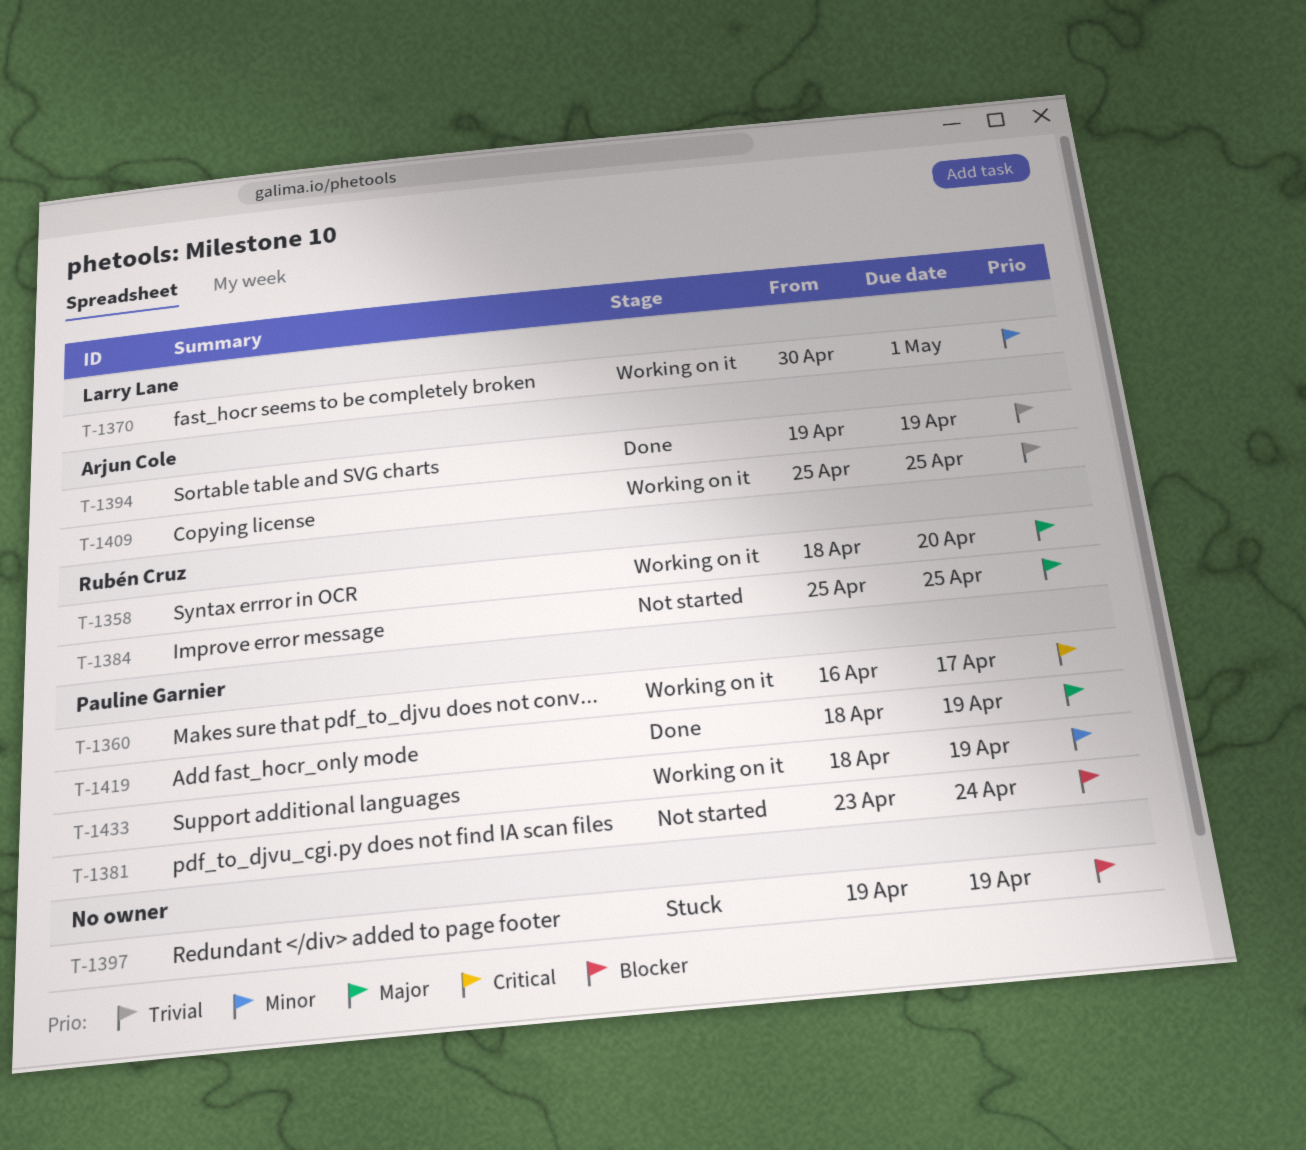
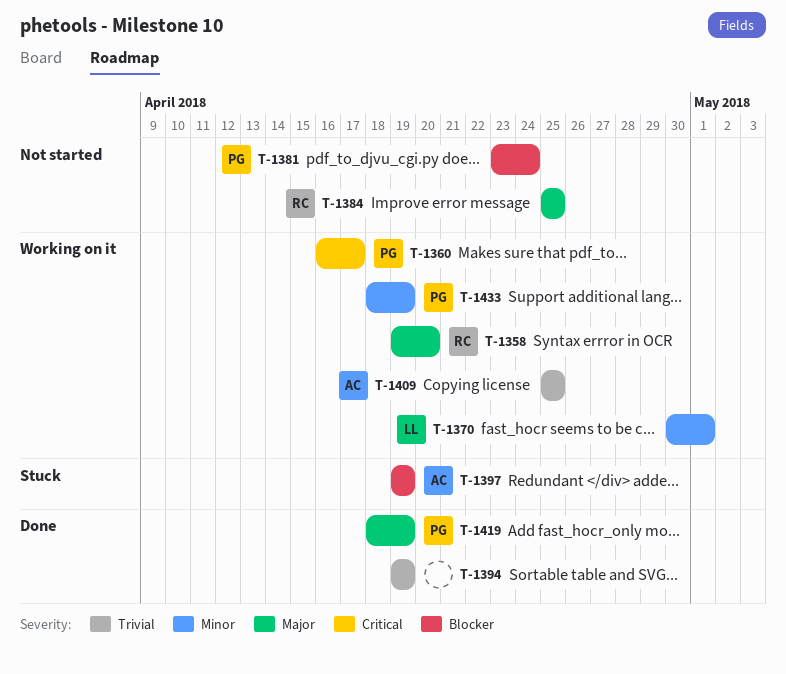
T-1358, start: Apr 18 -> Apr 19
T-1394, owner: Arjun Cole -> none
T-1397, owner: none -> Arjun Cole

